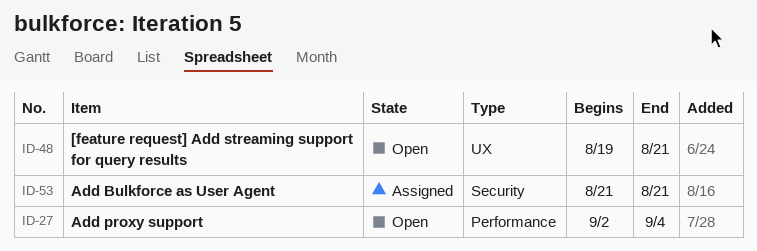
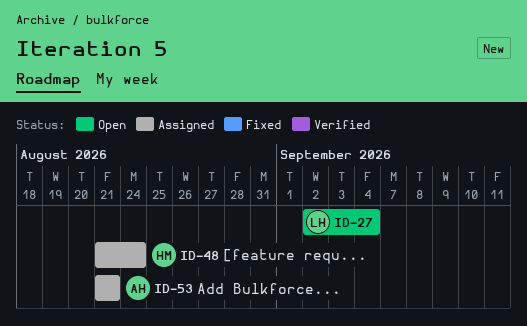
ID-48, status: Open -> Assigned
ID-48, start: Aug 19 -> Aug 21
ID-48, due: Aug 21 -> Aug 24

